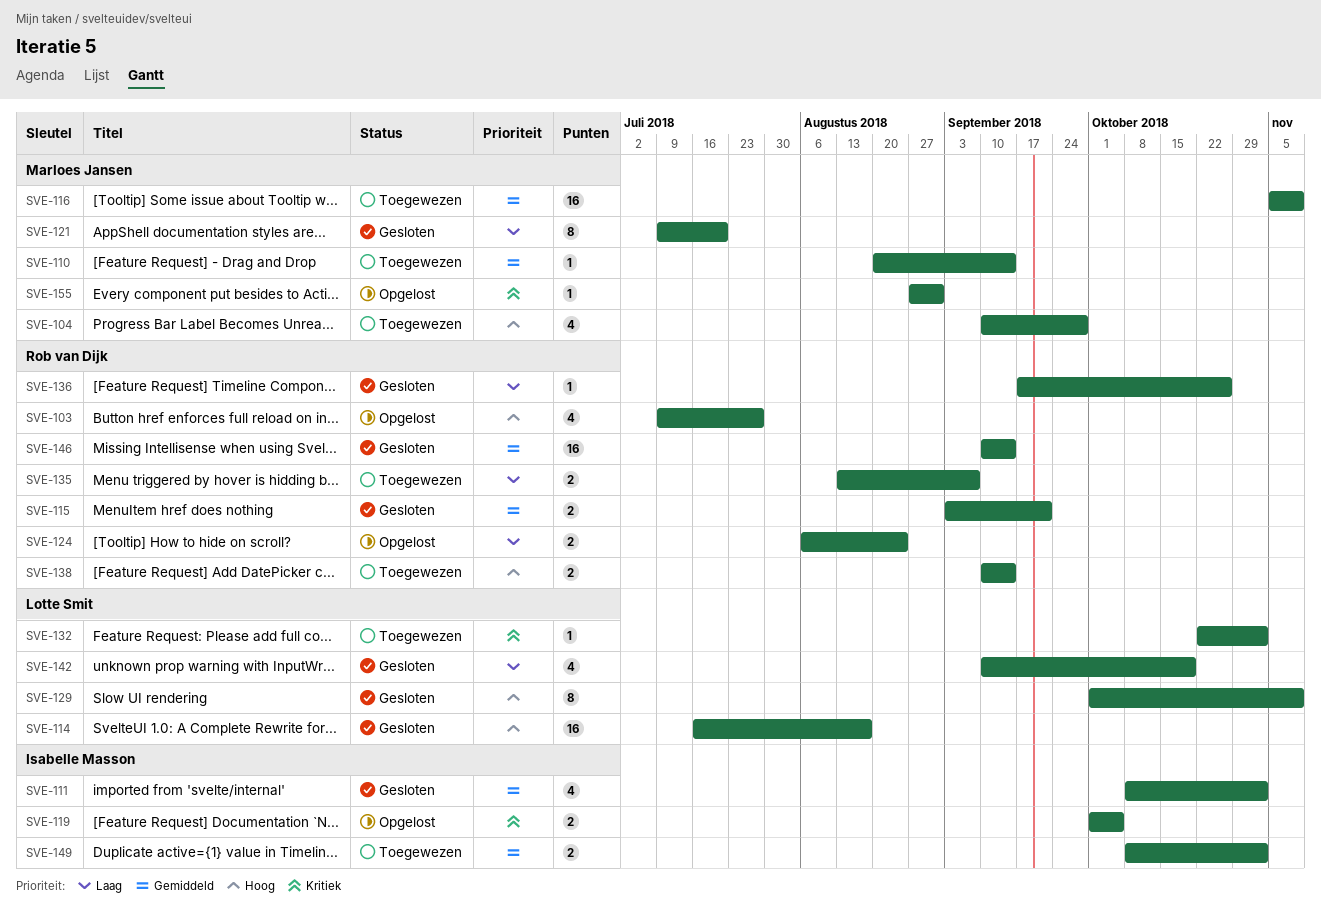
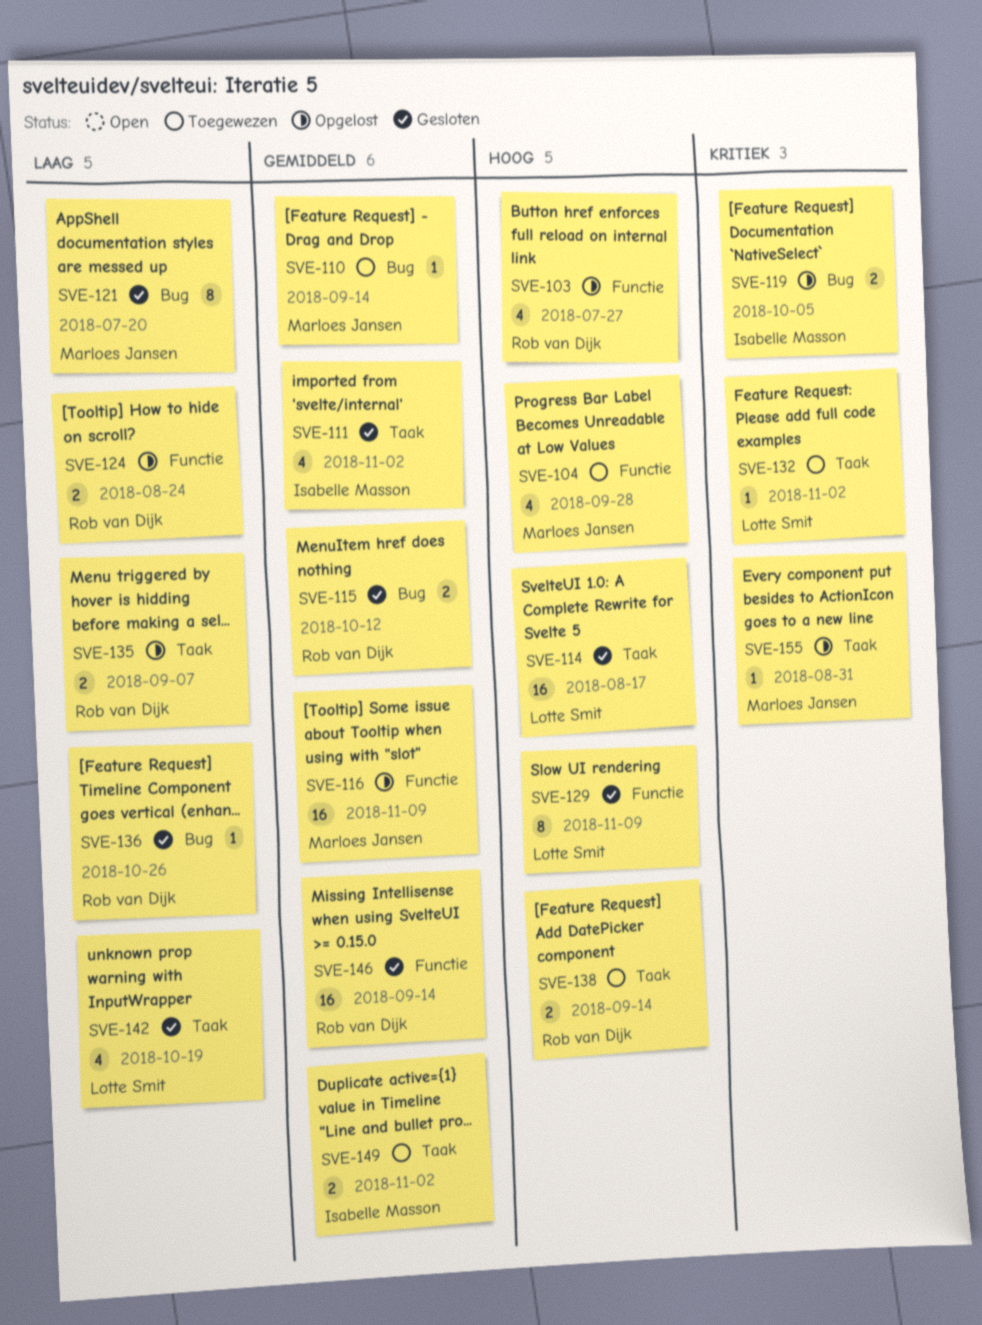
SVE-115, due: Sep 21 -> Oct 12
SVE-116, status: Toegewezen -> Opgelost
SVE-135, status: Toegewezen -> Opgelost

